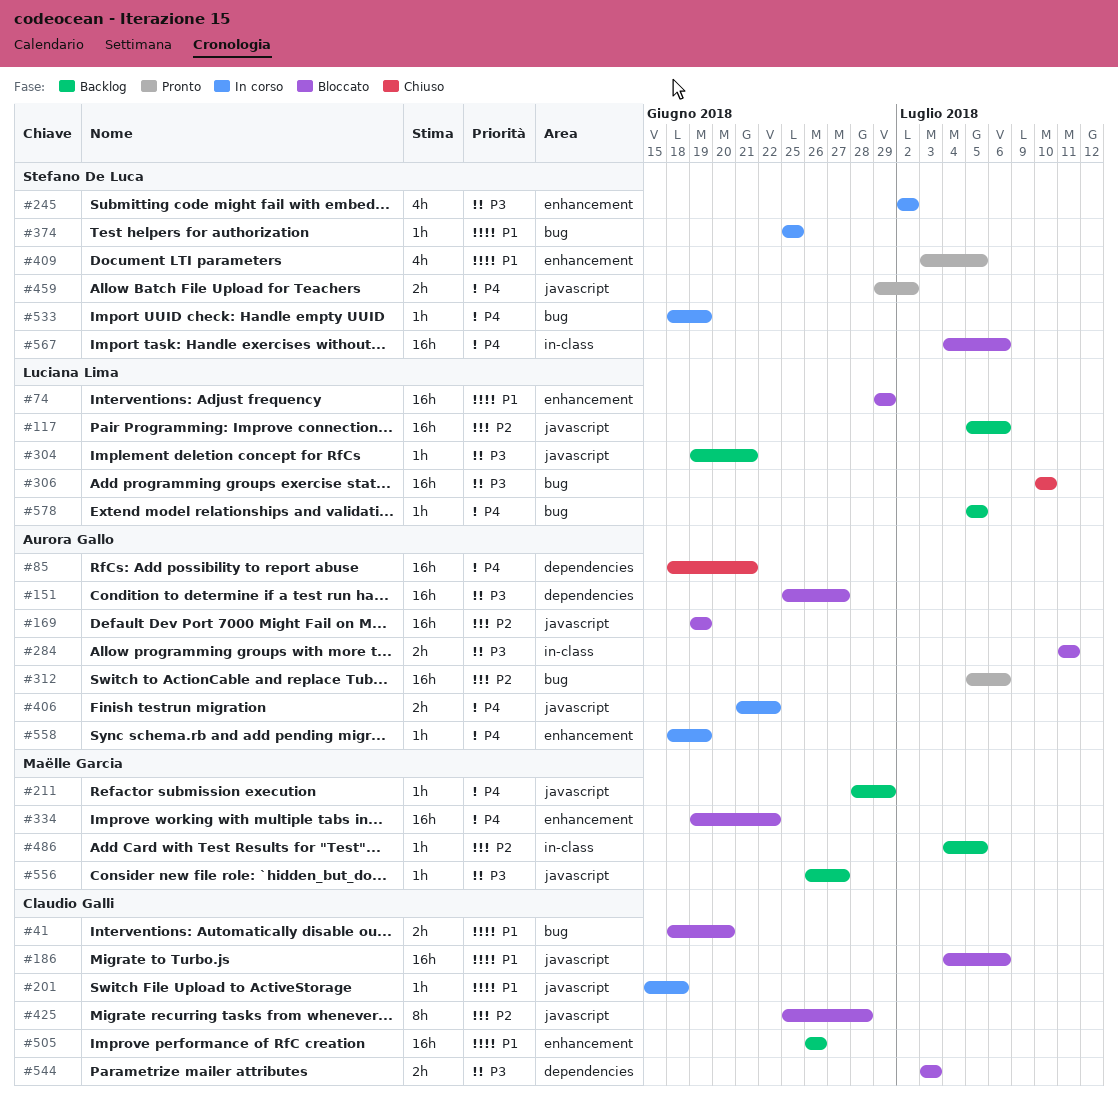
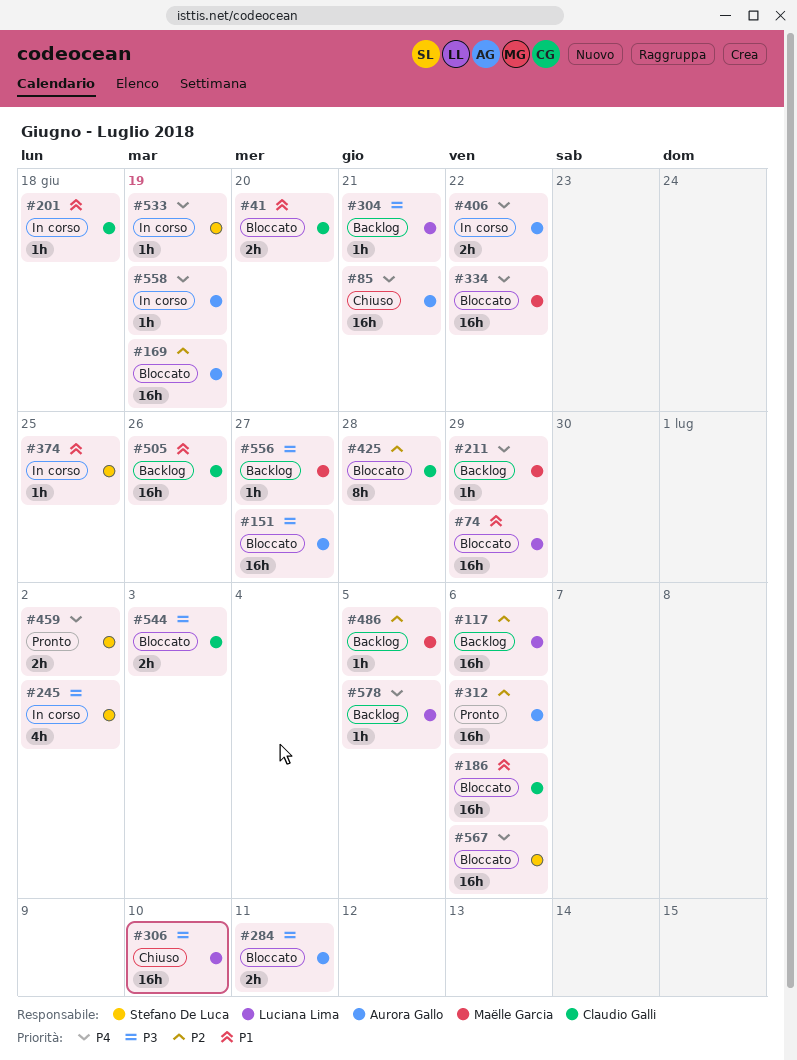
#409: present -> none

